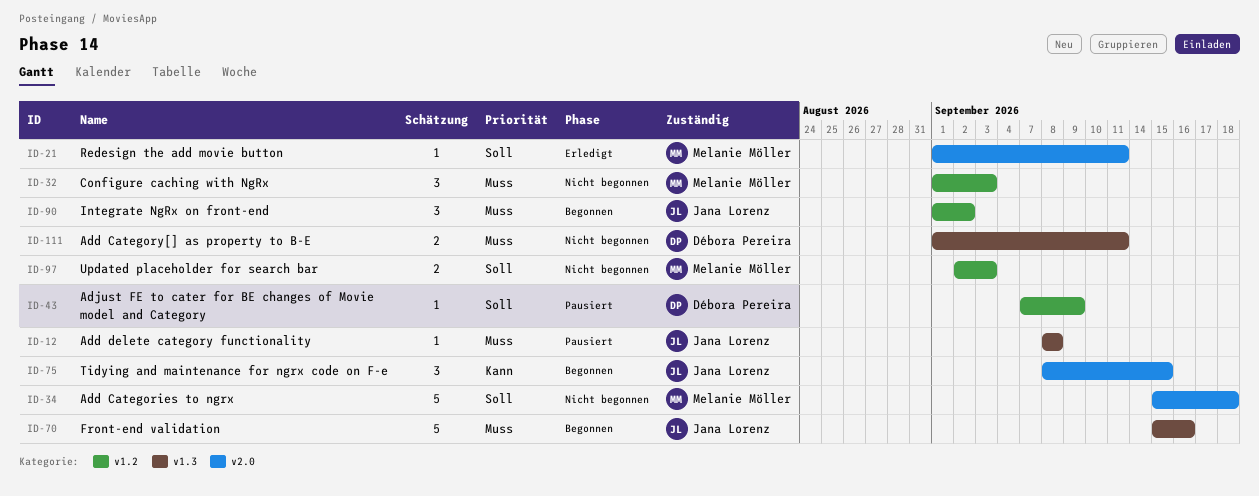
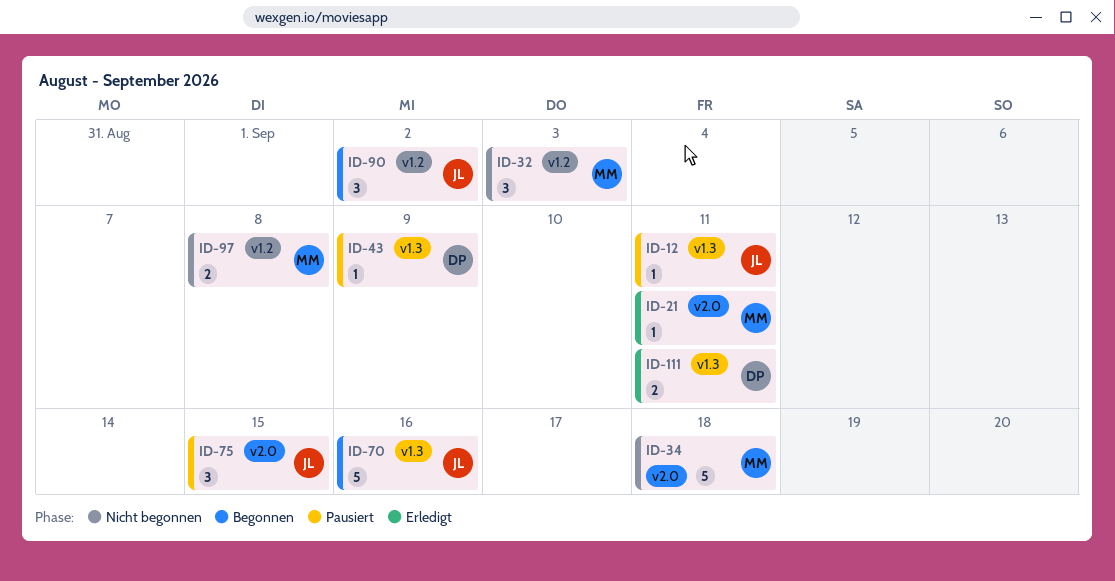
ID-12, due: Sep 8 -> Sep 11
ID-43, label: v1.2 -> v1.3
ID-75, status: Begonnen -> Pausiert
ID-97, due: Sep 3 -> Sep 8
ID-111, status: Nicht begonnen -> Erledigt

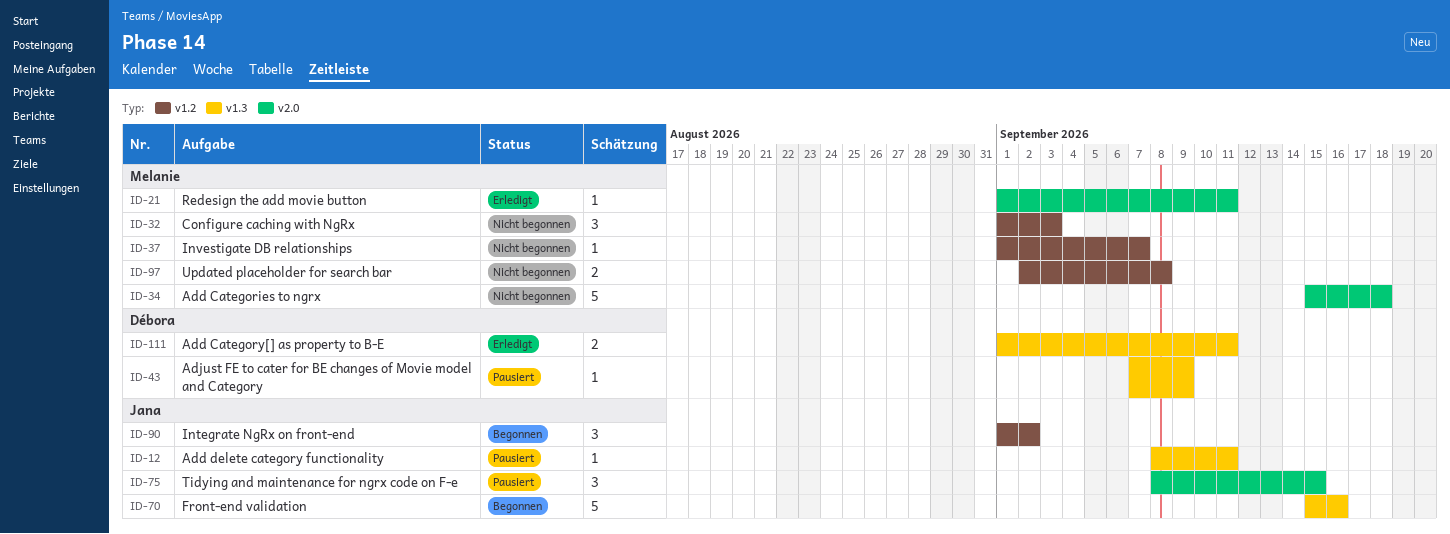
ID-37: none -> present

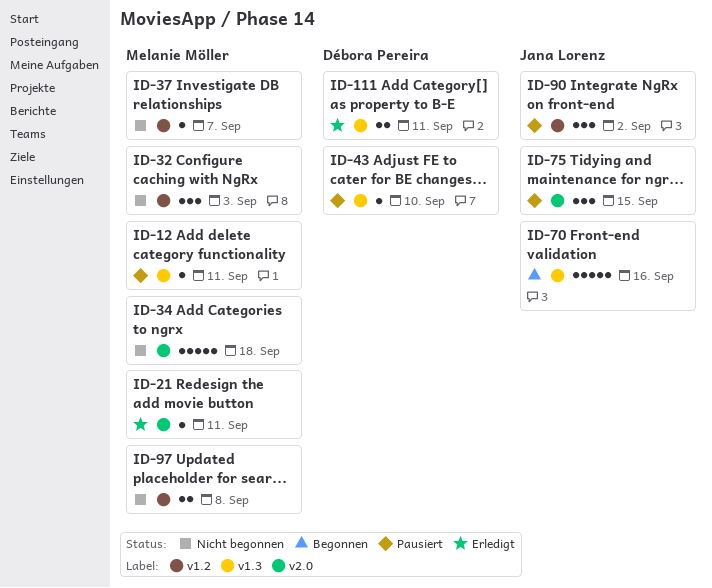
ID-12, owner: Jana Lorenz -> Melanie Möller
ID-43, due: Sep 9 -> Sep 10
ID-90, status: Begonnen -> Pausiert

